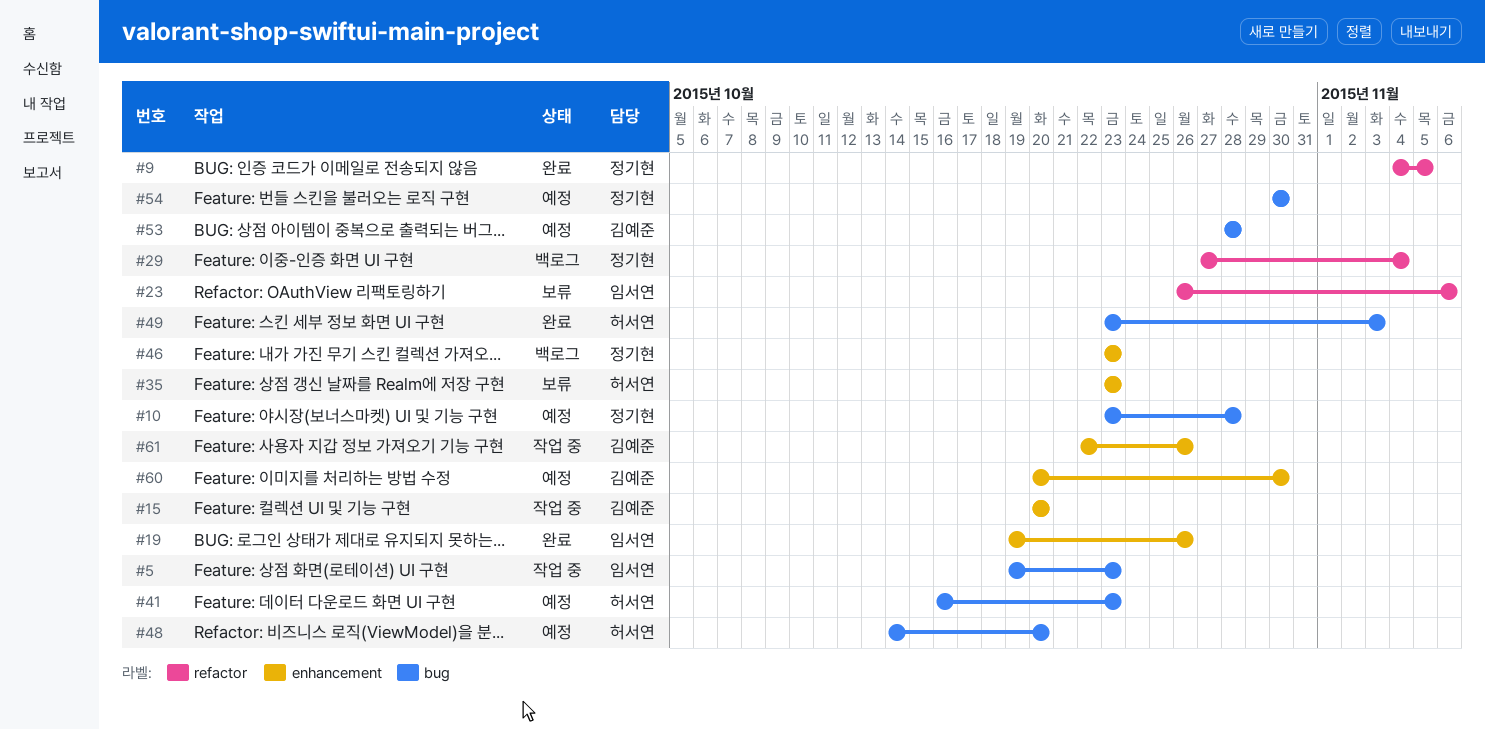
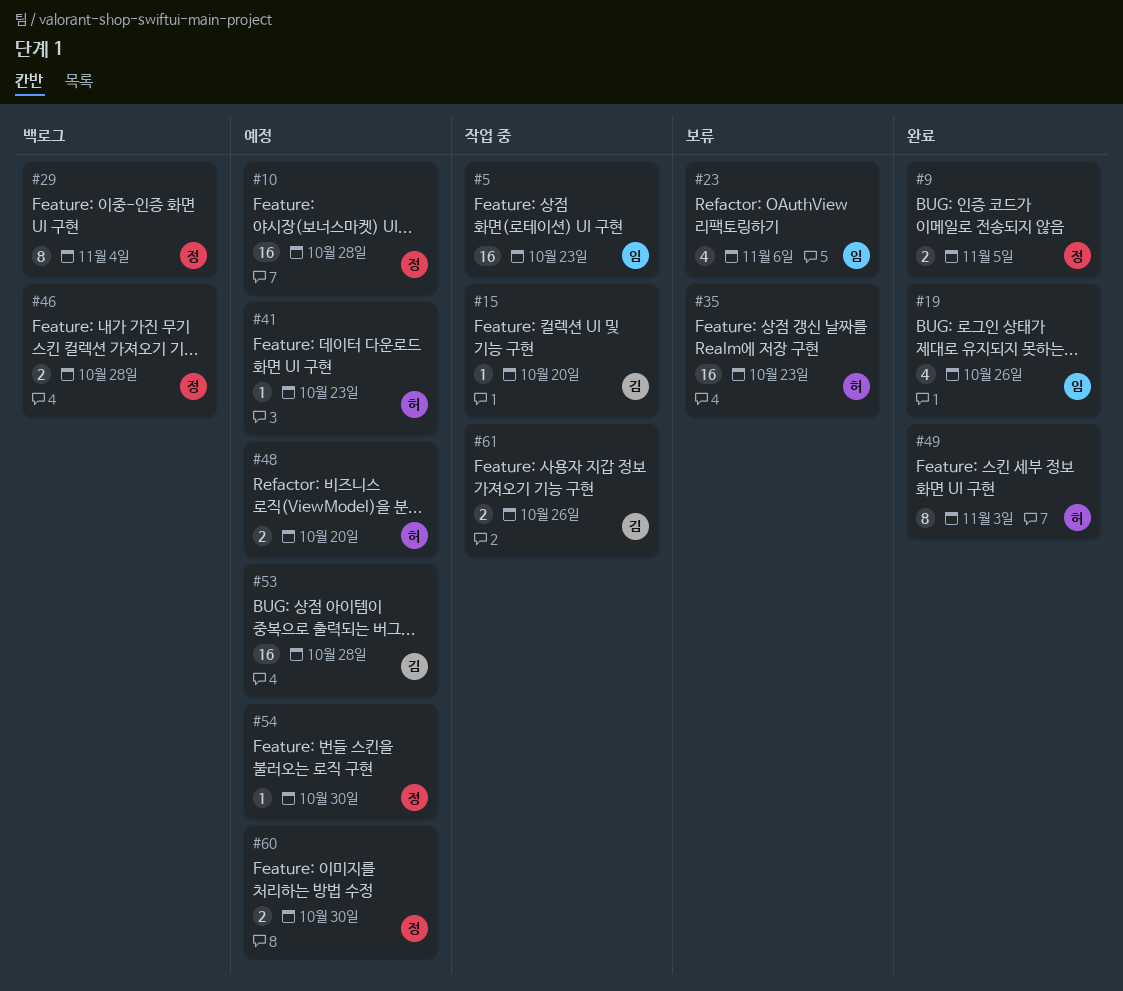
#46, due: Oct 23 -> Oct 28
#60, owner: 김예준 -> 정기현

